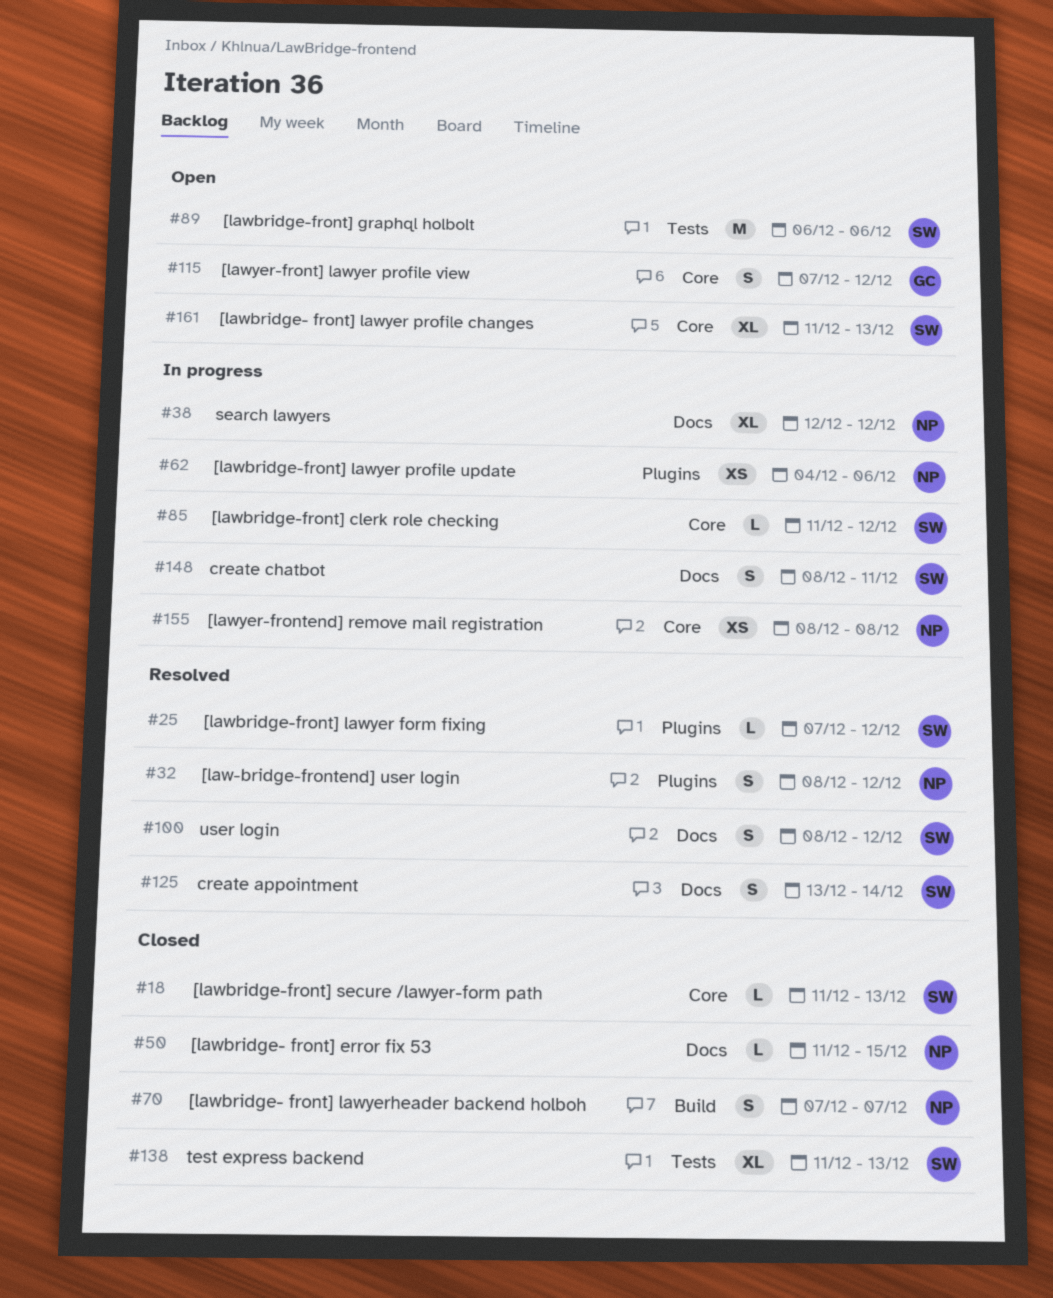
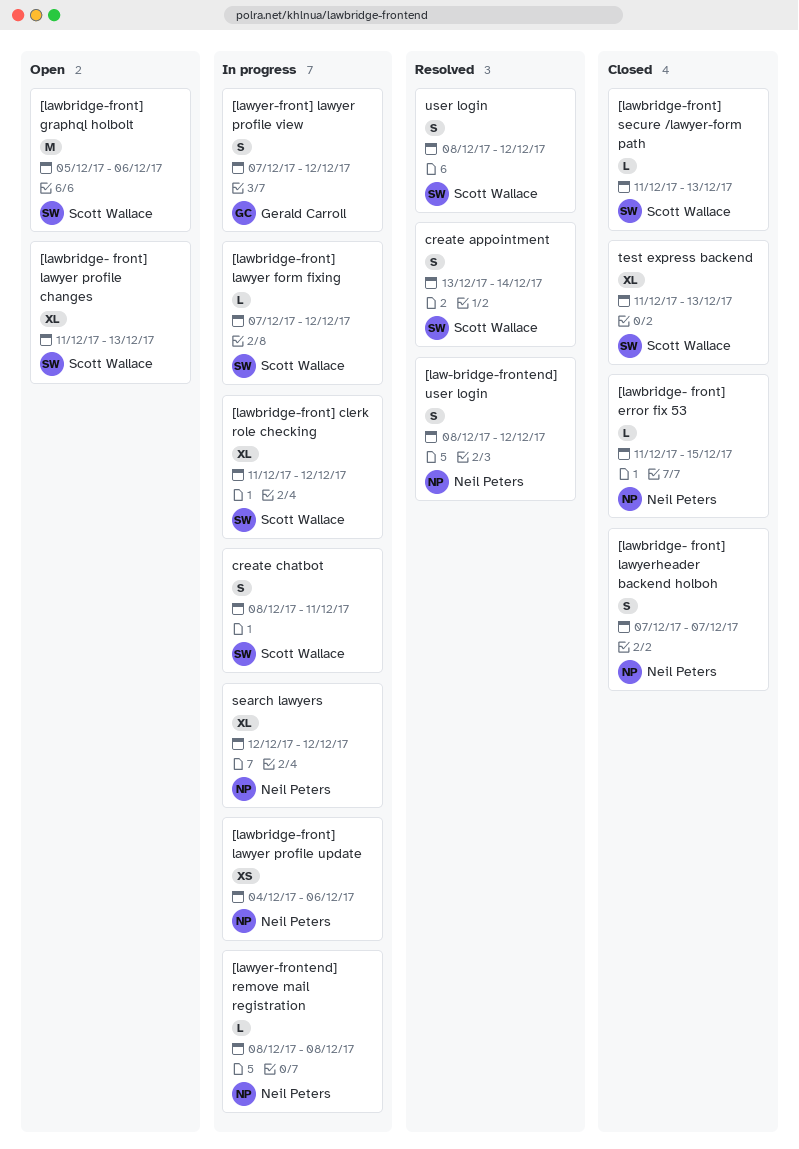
[lawbridge-front] clerk role checking, estimate: L -> XL
[lawbridge-front] graphql holbolt, start: Dec 6 -> Dec 5
[lawbridge-front] lawyer form fixing, status: Resolved -> In progress
[lawyer-front] lawyer profile view, status: Open -> In progress
[lawyer-frontend] remove mail registration, estimate: XS -> L

